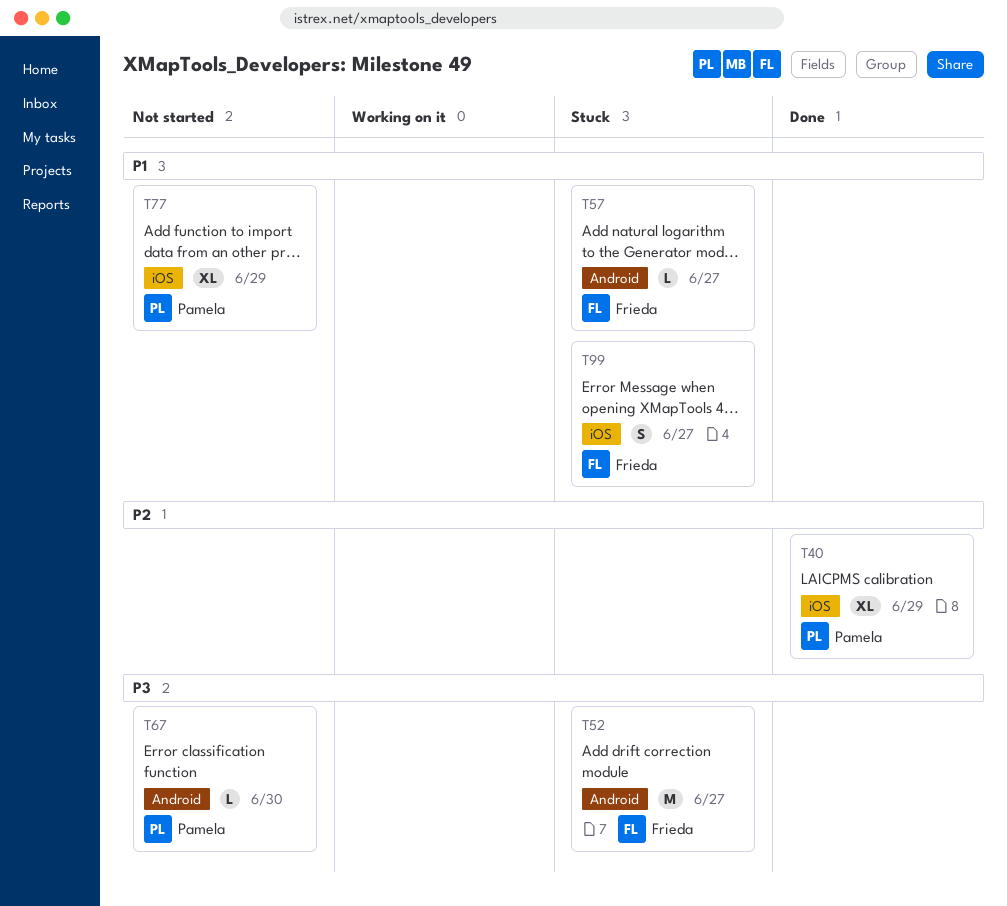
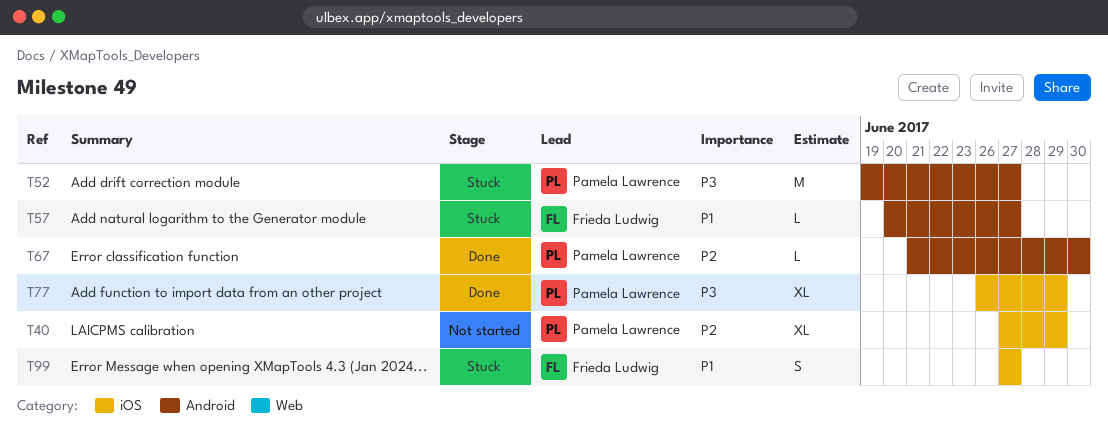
T40, status: Done -> Not started
T52, owner: Frieda Ludwig -> Pamela Lawrence
T67, status: Not started -> Done
T67, priority: P3 -> P2
T77, status: Not started -> Done
T77, priority: P1 -> P3

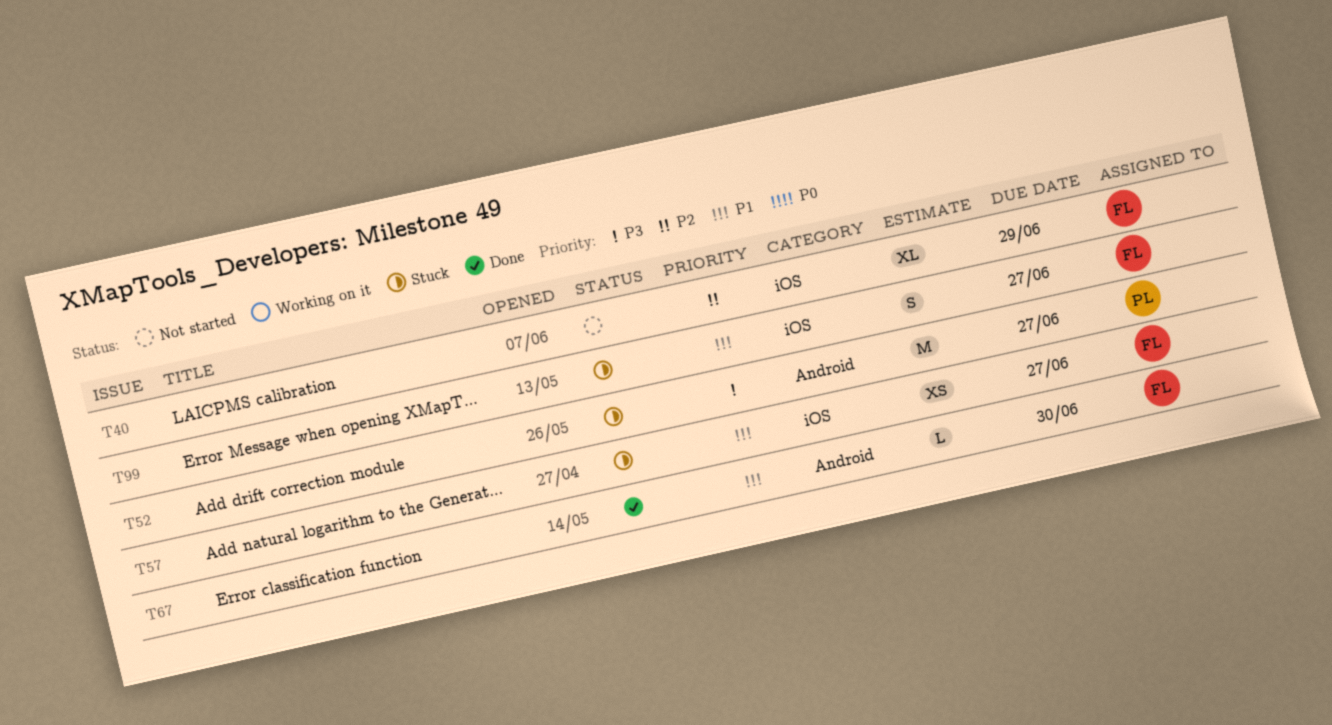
T40, owner: Pamela Lawrence -> Frieda Ludwig
T57, label: Android -> iOS
T57, estimate: L -> XS
T67, owner: Pamela Lawrence -> Frieda Ludwig
T67, priority: P2 -> P1
T77: present -> none

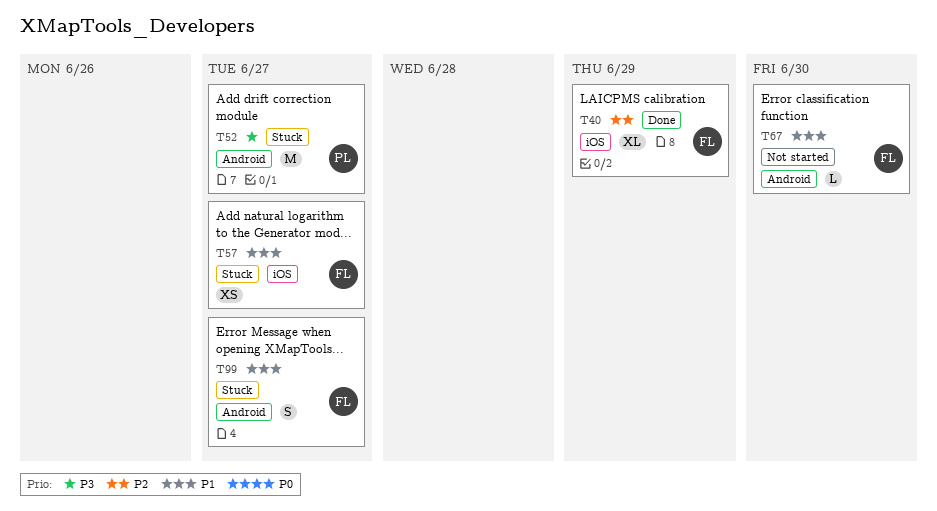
T40, status: Not started -> Done
T67, status: Done -> Not started
T99, label: iOS -> Android

